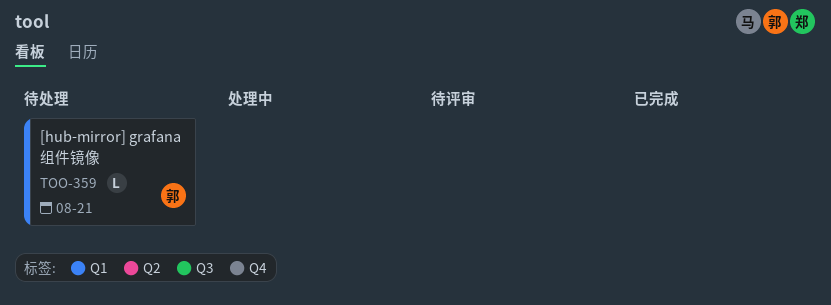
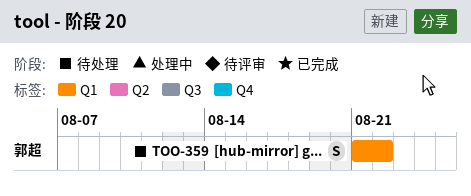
TOO-359, estimate: L -> S
TOO-359, due: Aug 21 -> Aug 22

